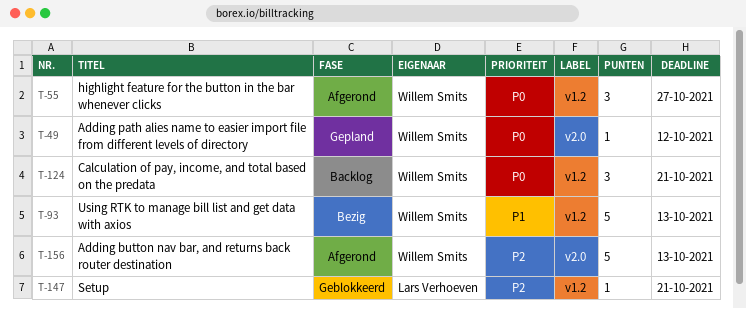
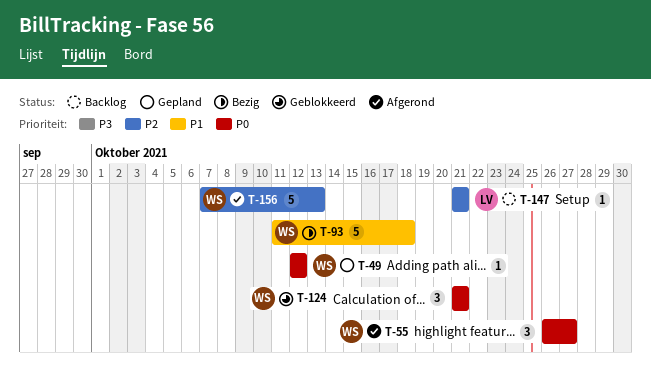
T-93, due: Oct 13 -> Oct 18
T-124, status: Backlog -> Geblokkeerd
T-147, status: Geblokkeerd -> Backlog

